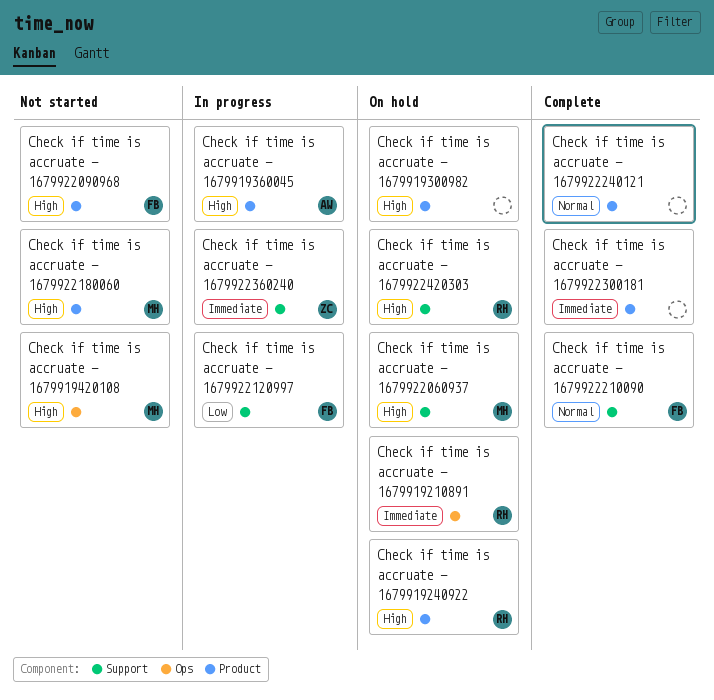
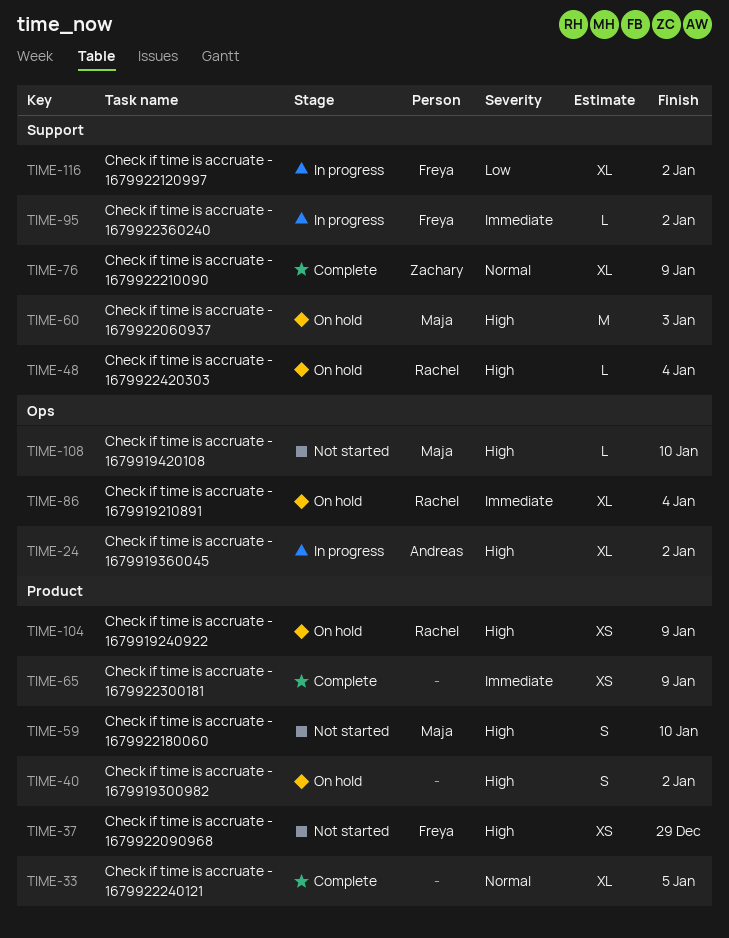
Check if time is accruate - 1679919360045, label: Product -> Ops
Check if time is accruate - 1679922210090, owner: Freya -> Zachary
Check if time is accruate - 1679922360240, owner: Zachary -> Freya

